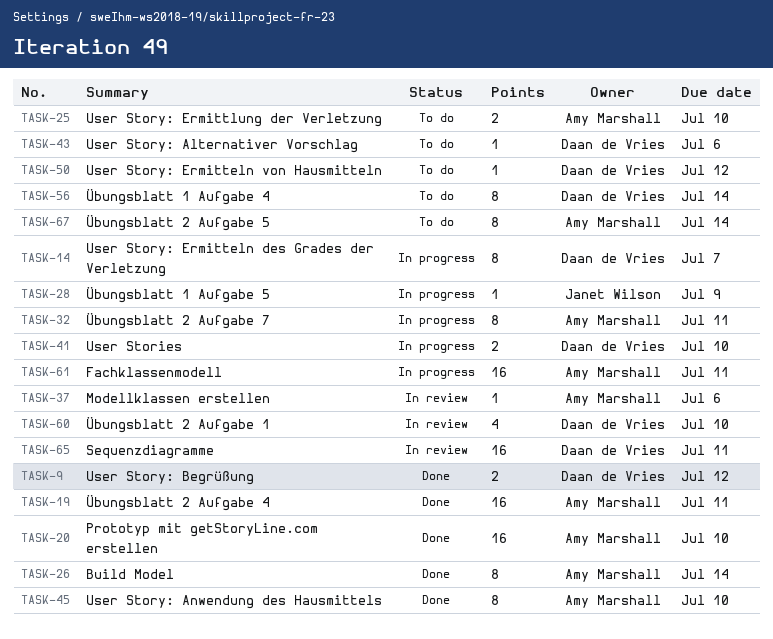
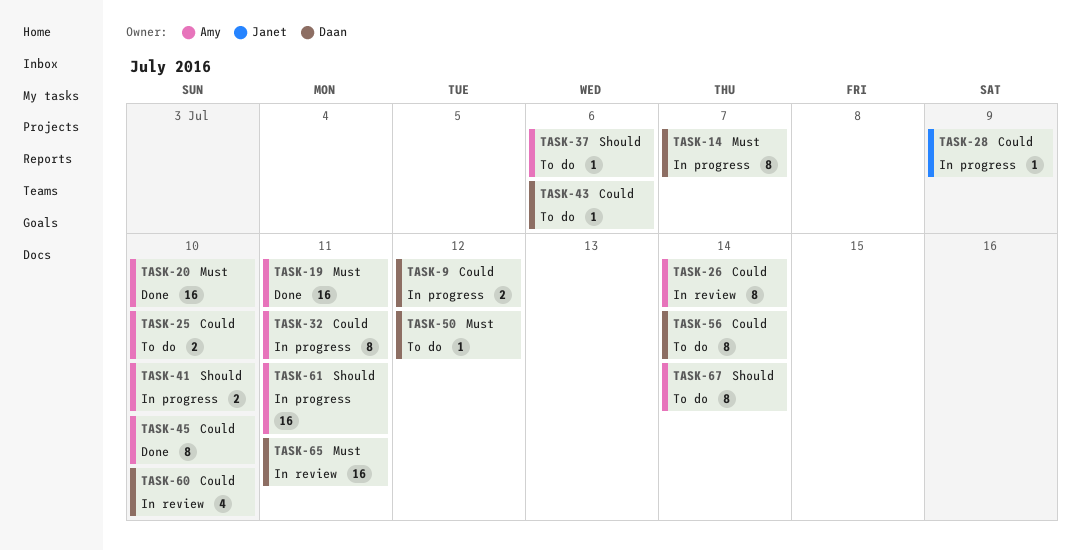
TASK-9, status: Done -> In progress
TASK-26, status: Done -> In review
TASK-37, status: In review -> To do
TASK-41, owner: Daan de Vries -> Amy Marshall

